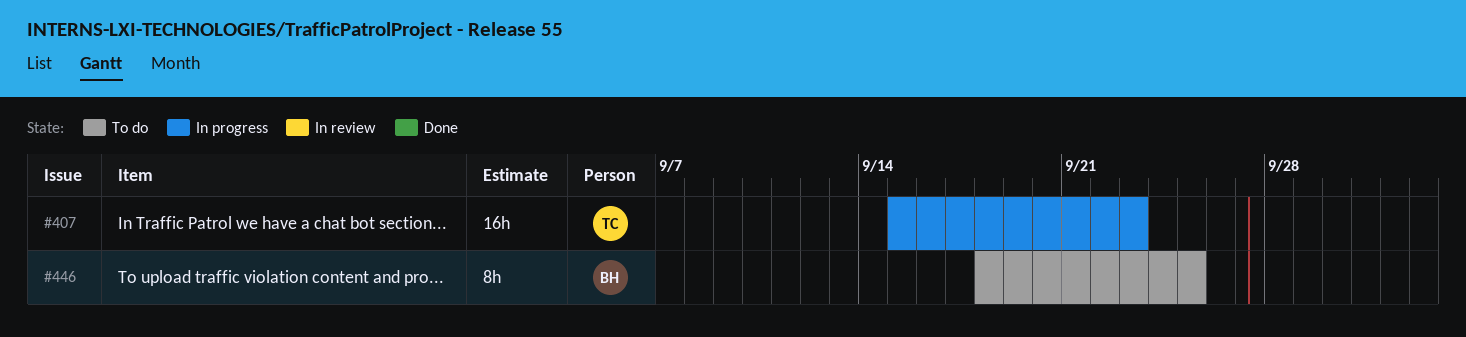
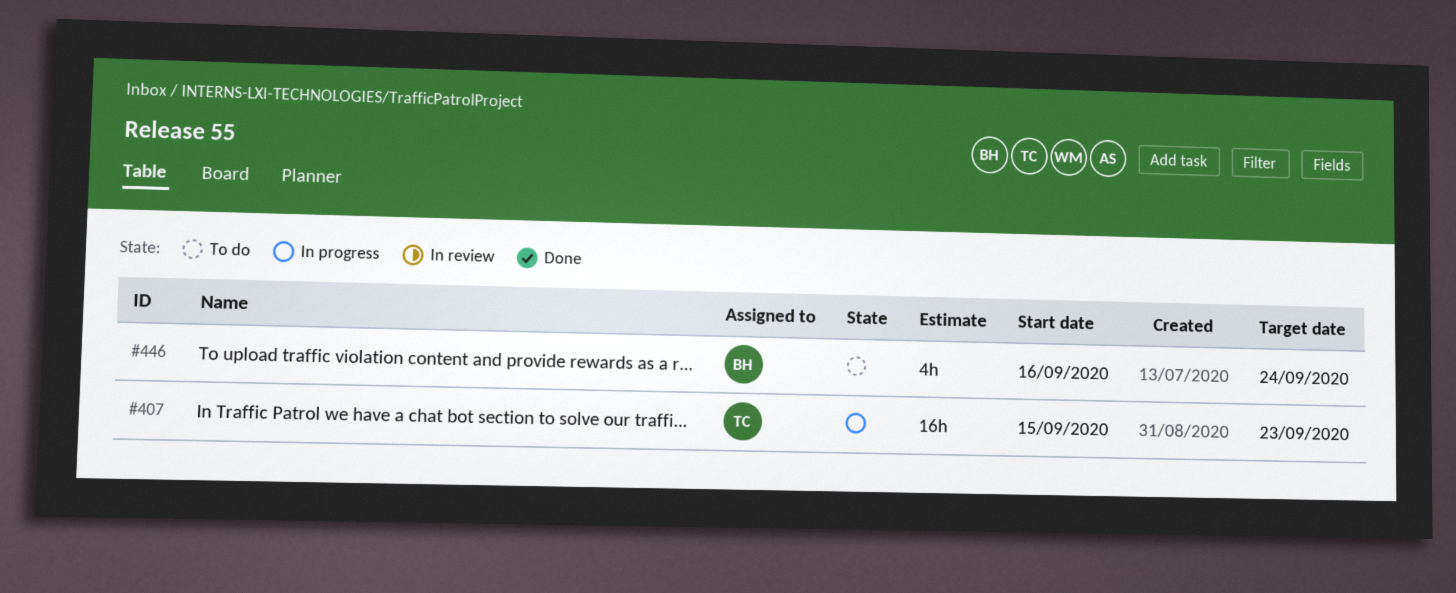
#446, estimate: 8h -> 4h
#446, start: Sep 18 -> Sep 16
#446, due: Sep 25 -> Sep 24

